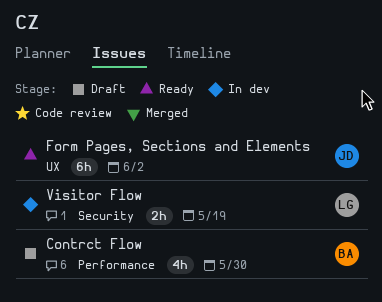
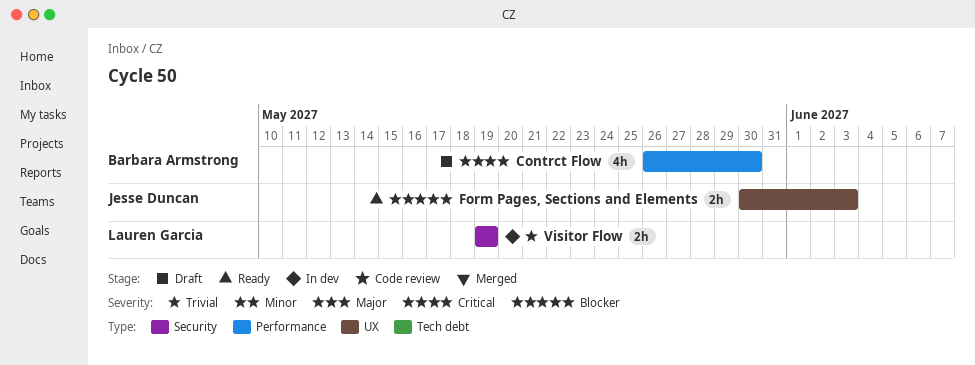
Form Pages, Sections and Elements, estimate: 6h -> 2h
Form Pages, Sections and Elements, due: Jun 2 -> Jun 3

